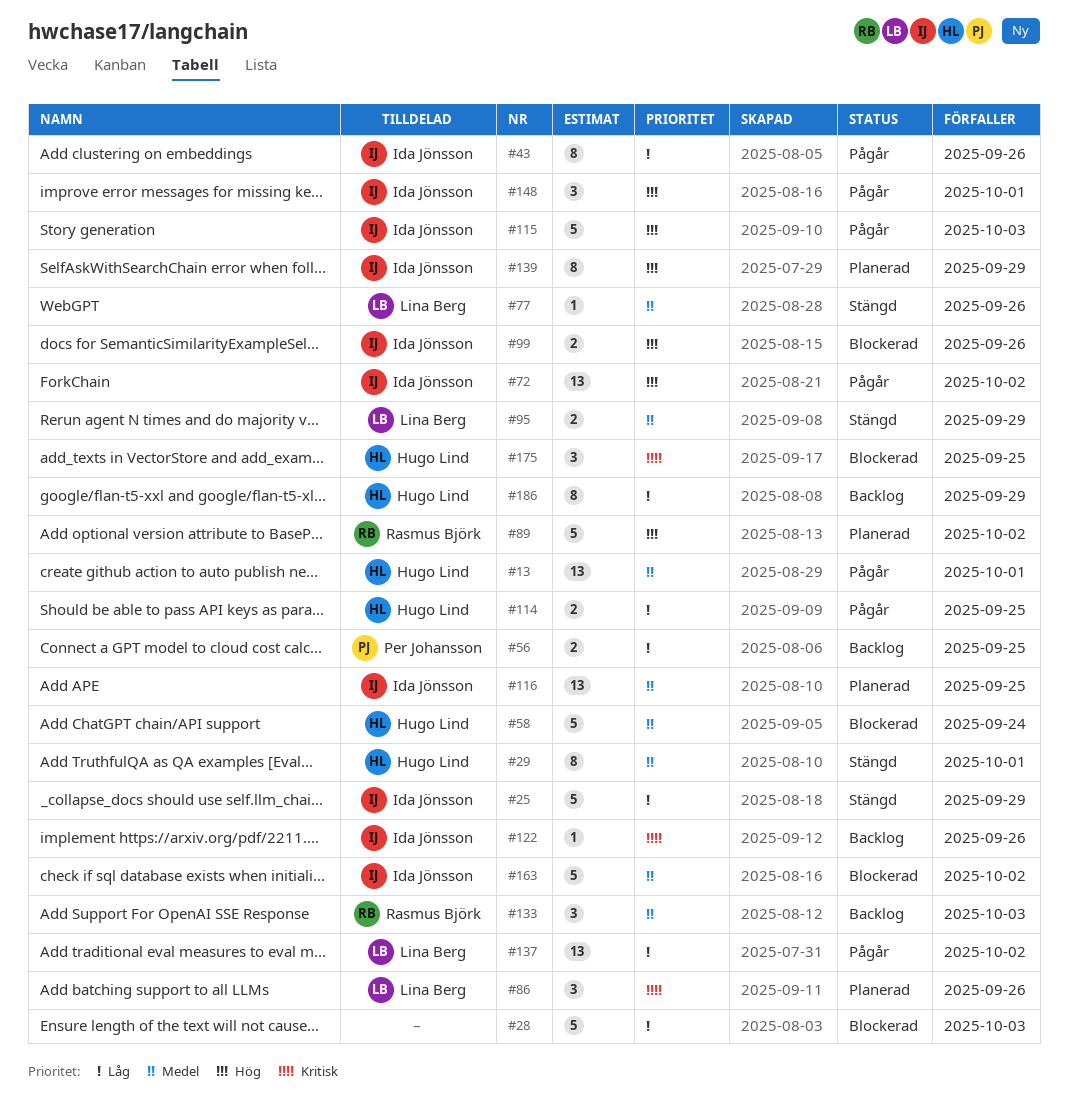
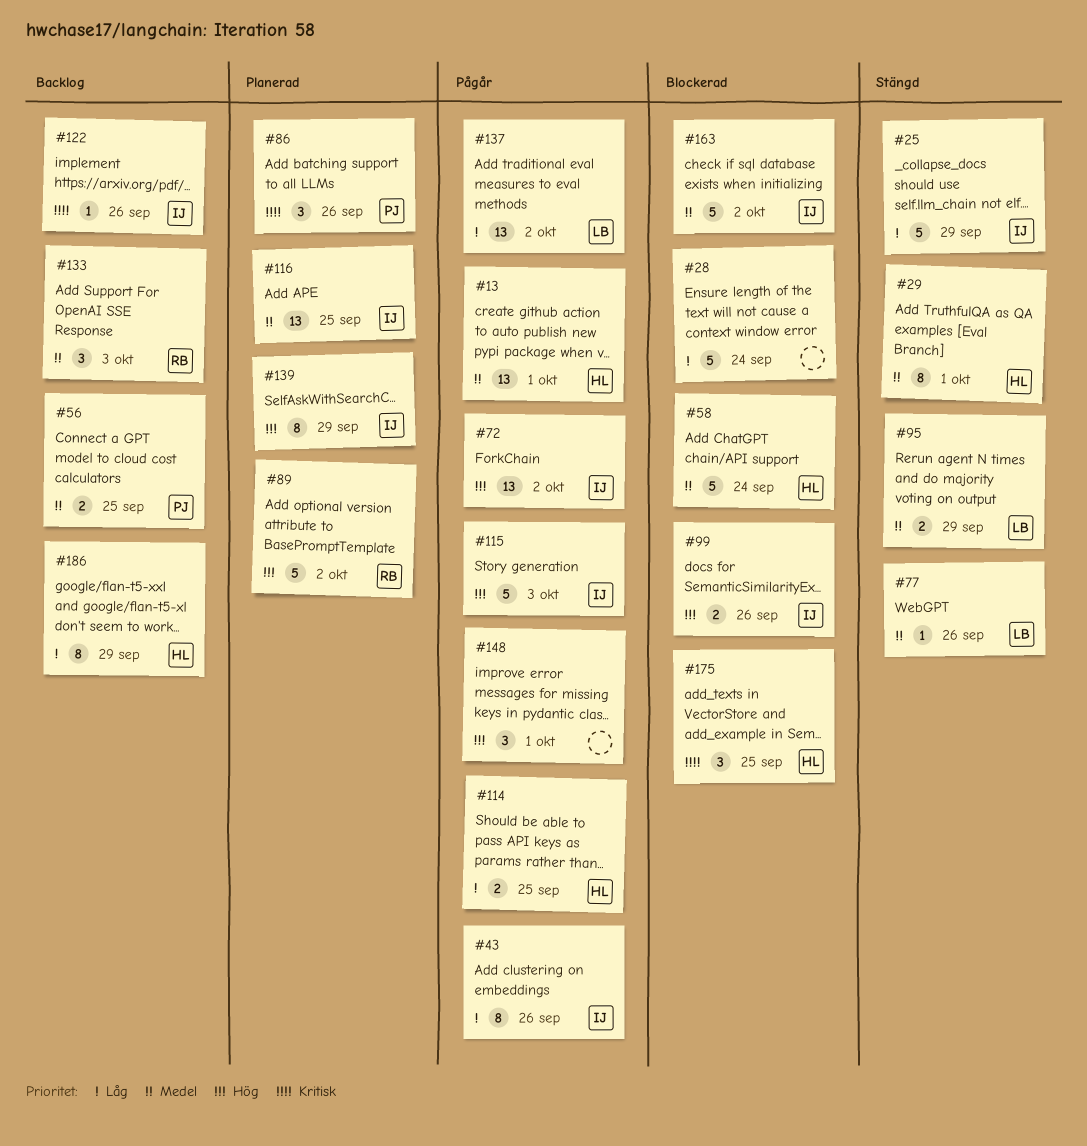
#28, due: Oct 3 -> Sep 24
#56, priority: Låg -> Medel
#86, owner: Lina Berg -> Per Johansson
#148, owner: Ida Jönsson -> none

